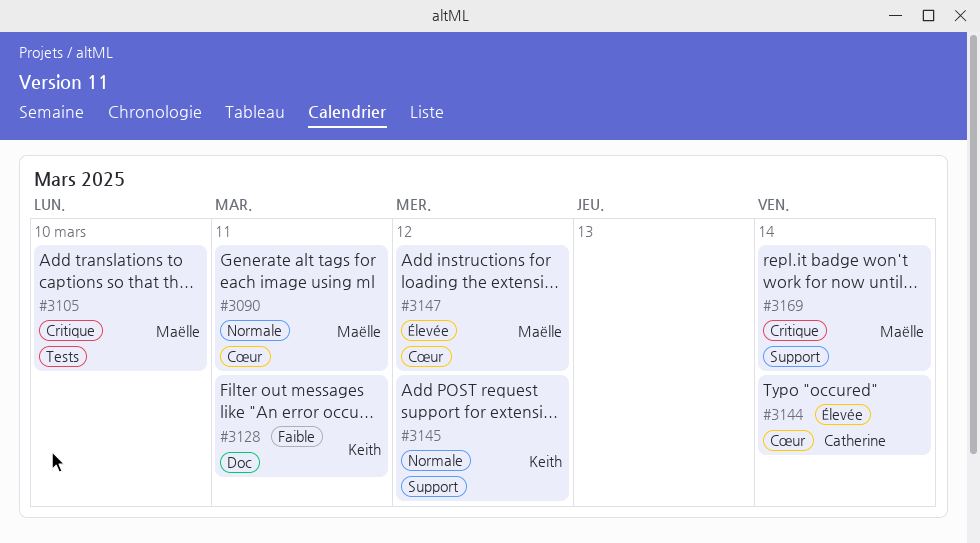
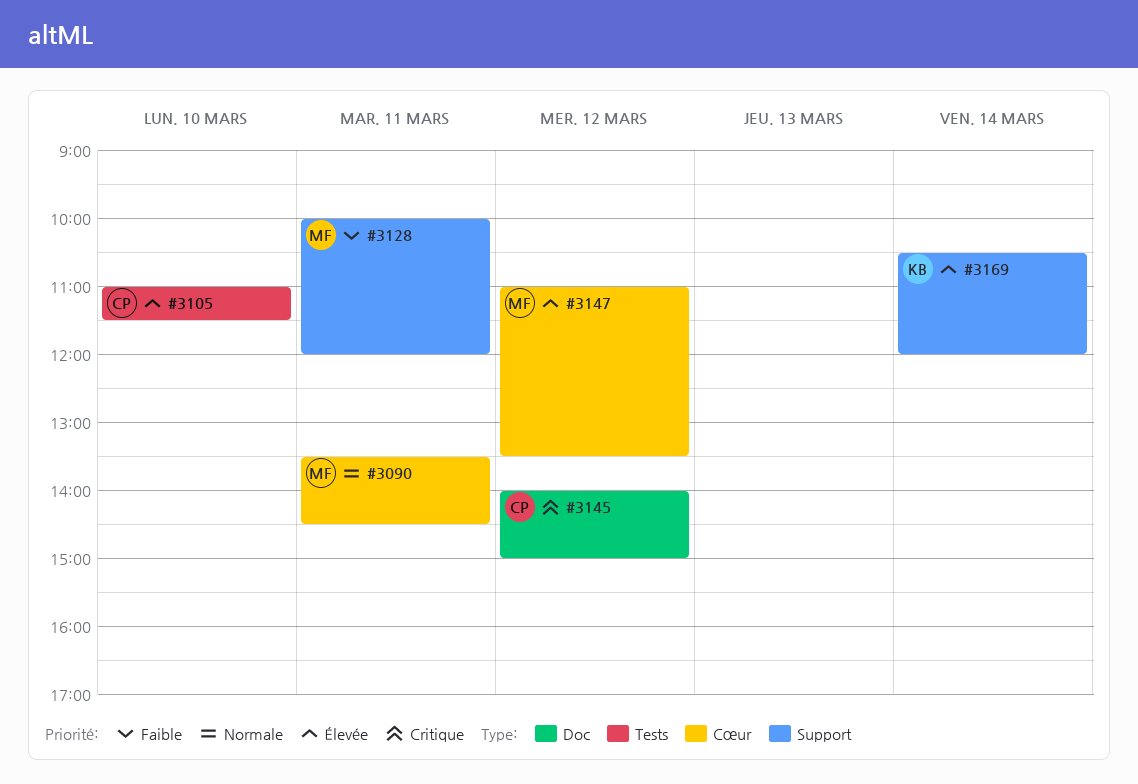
#3105, owner: Maëlle -> Catherine
#3105, priority: Critique -> Élevée
#3128, owner: Keith -> Maëlle
#3128, label: Doc -> Support
#3144: present -> none
#3145, owner: Keith -> Catherine
#3145, priority: Normale -> Critique
#3145, label: Support -> Doc
#3169, owner: Maëlle -> Keith
#3169, priority: Critique -> Élevée

